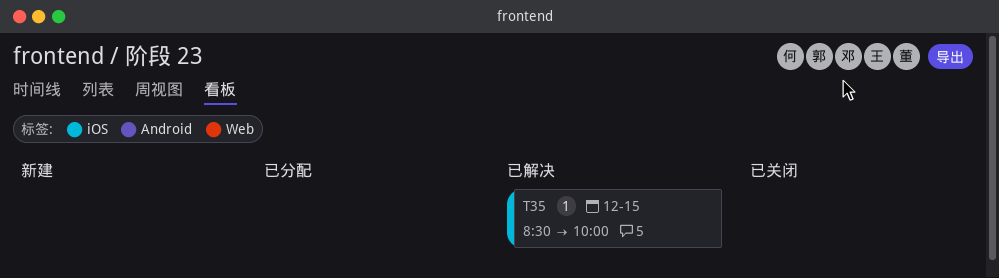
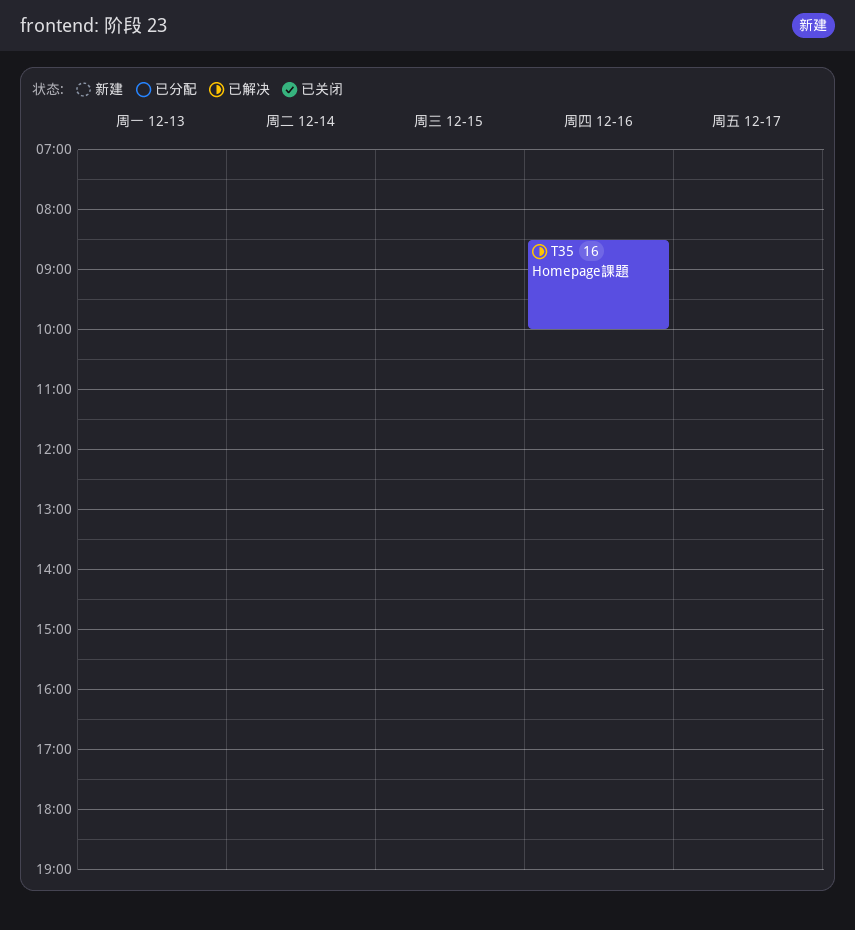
T35, estimate: 1 -> 16
T35, day: Dec 15 -> Dec 16

